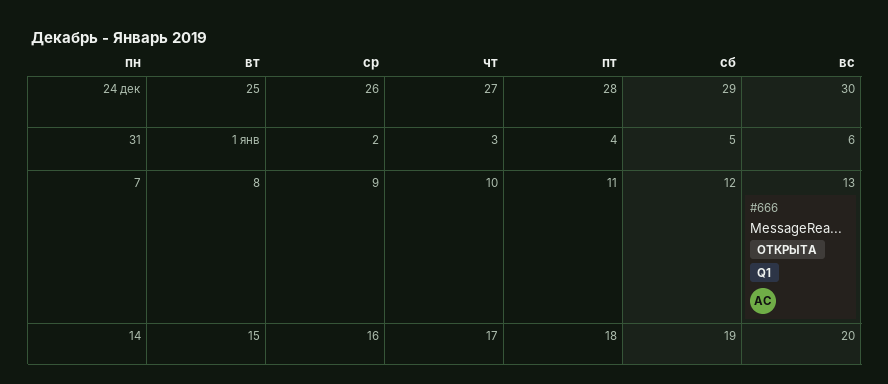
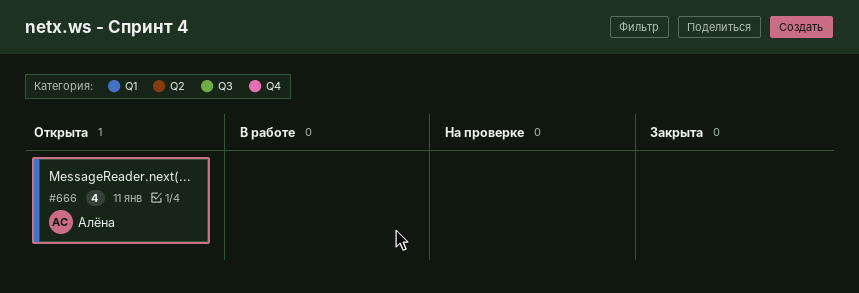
#666, due: Jan 13 -> Jan 11

